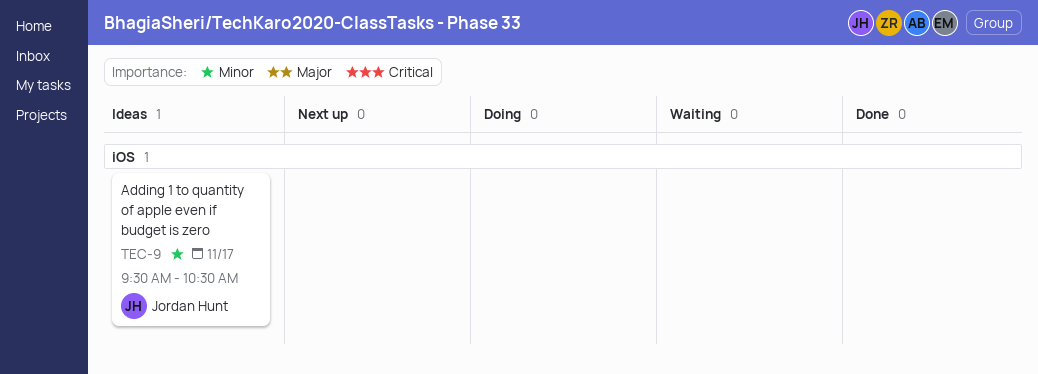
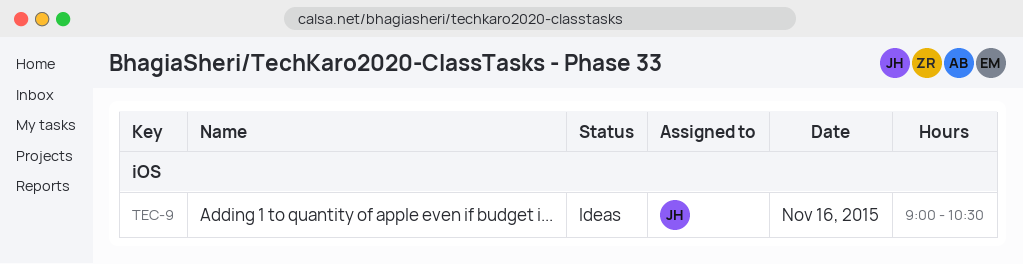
TEC-9, day: Nov 17 -> Nov 16
TEC-9, begins: 09:30 -> 09:00

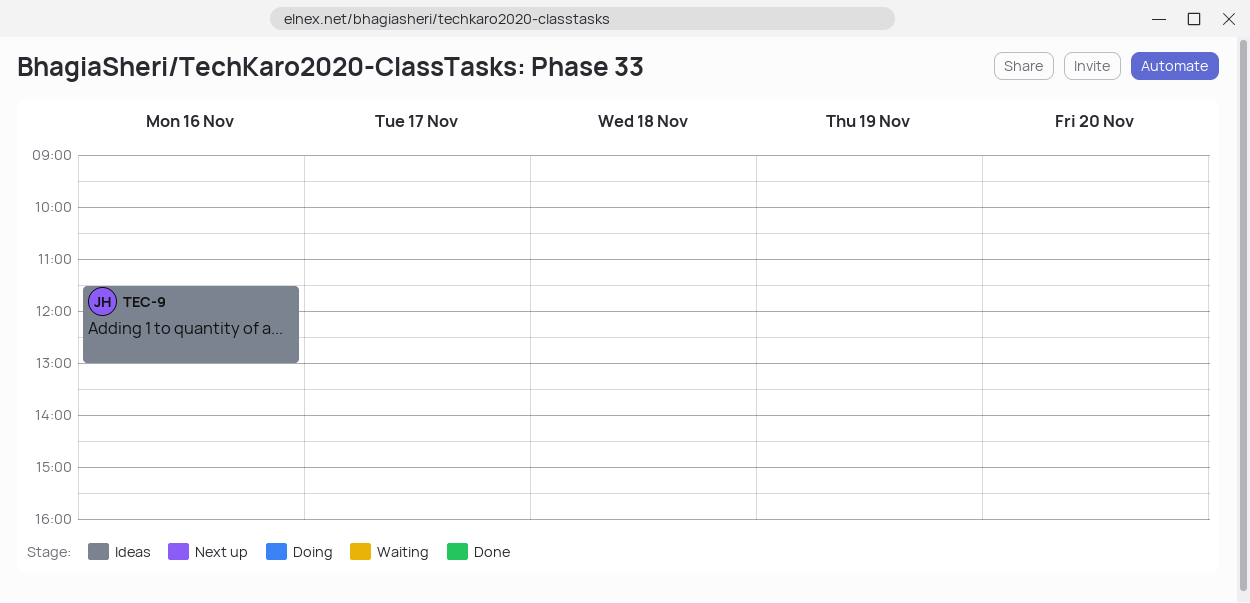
TEC-9, begins: 09:00 -> 11:30
TEC-9, ends: 10:30 -> 13:00

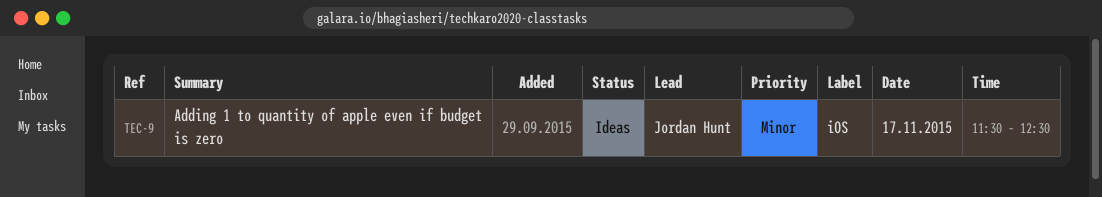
TEC-9, day: Nov 16 -> Nov 17
TEC-9, ends: 13:00 -> 12:30

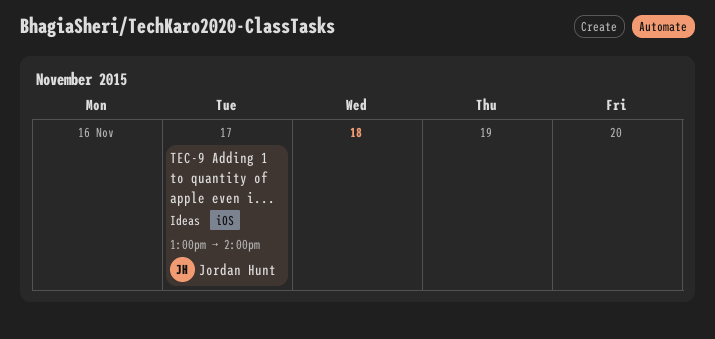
TEC-9, begins: 11:30 -> 13:00
TEC-9, ends: 12:30 -> 14:00

